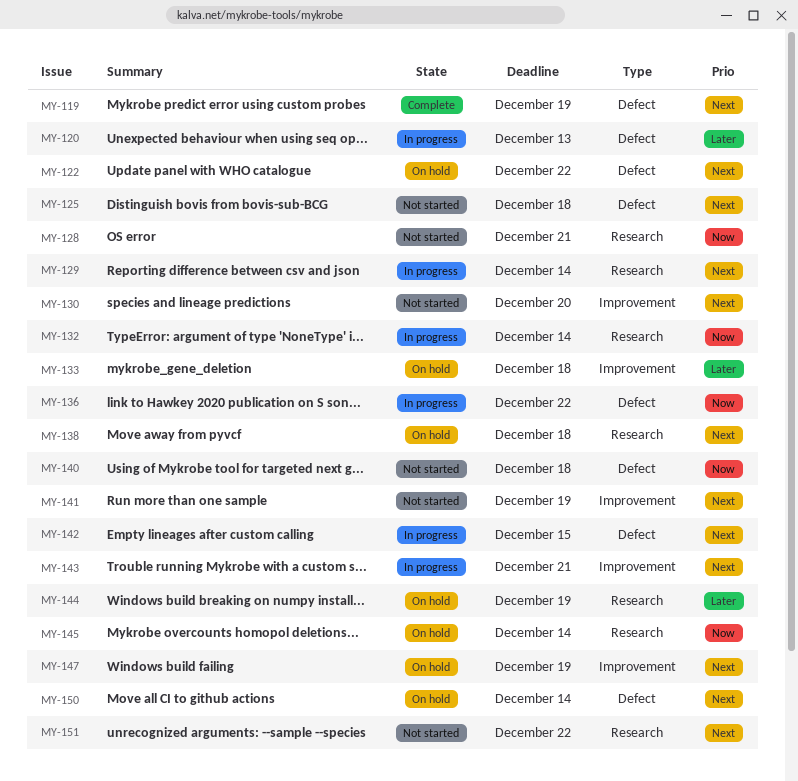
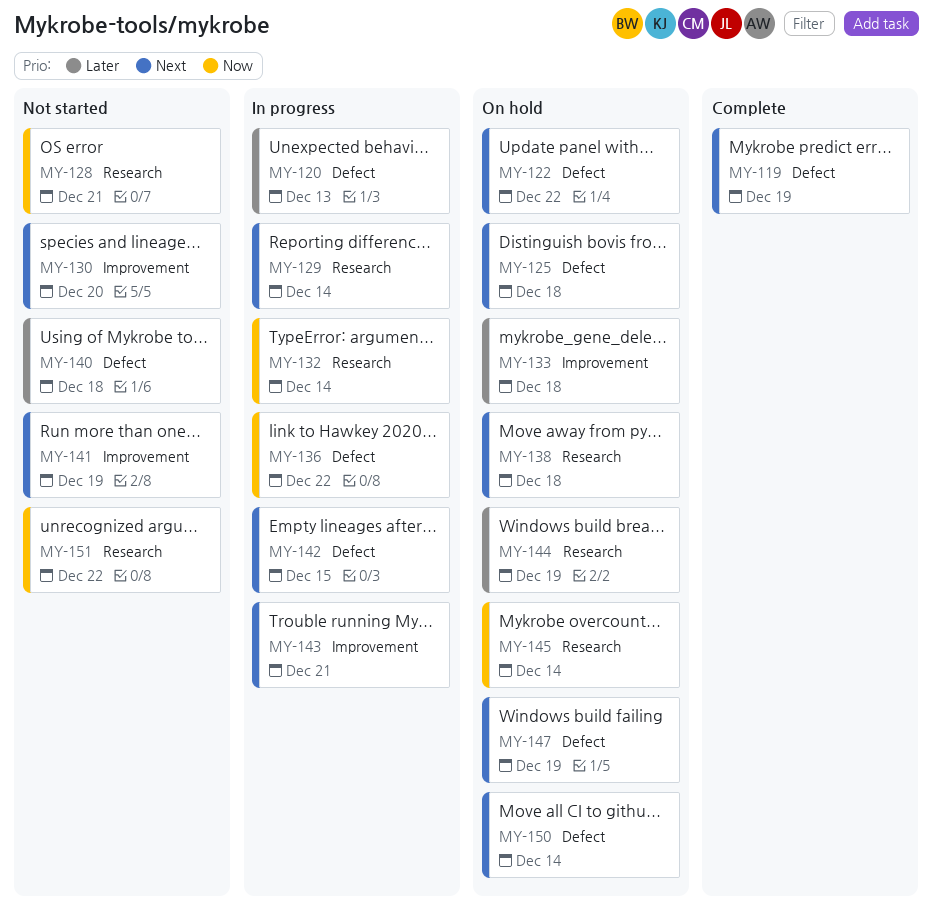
MY-125, status: Not started -> On hold
MY-140, priority: Now -> Later
MY-147, label: Improvement -> Defect
MY-151, priority: Next -> Now

